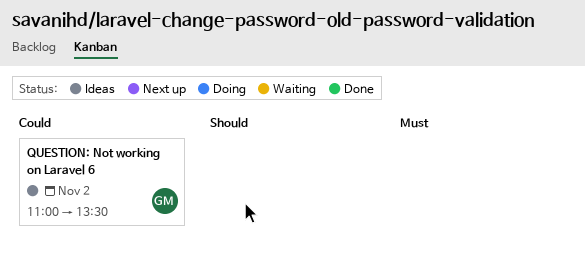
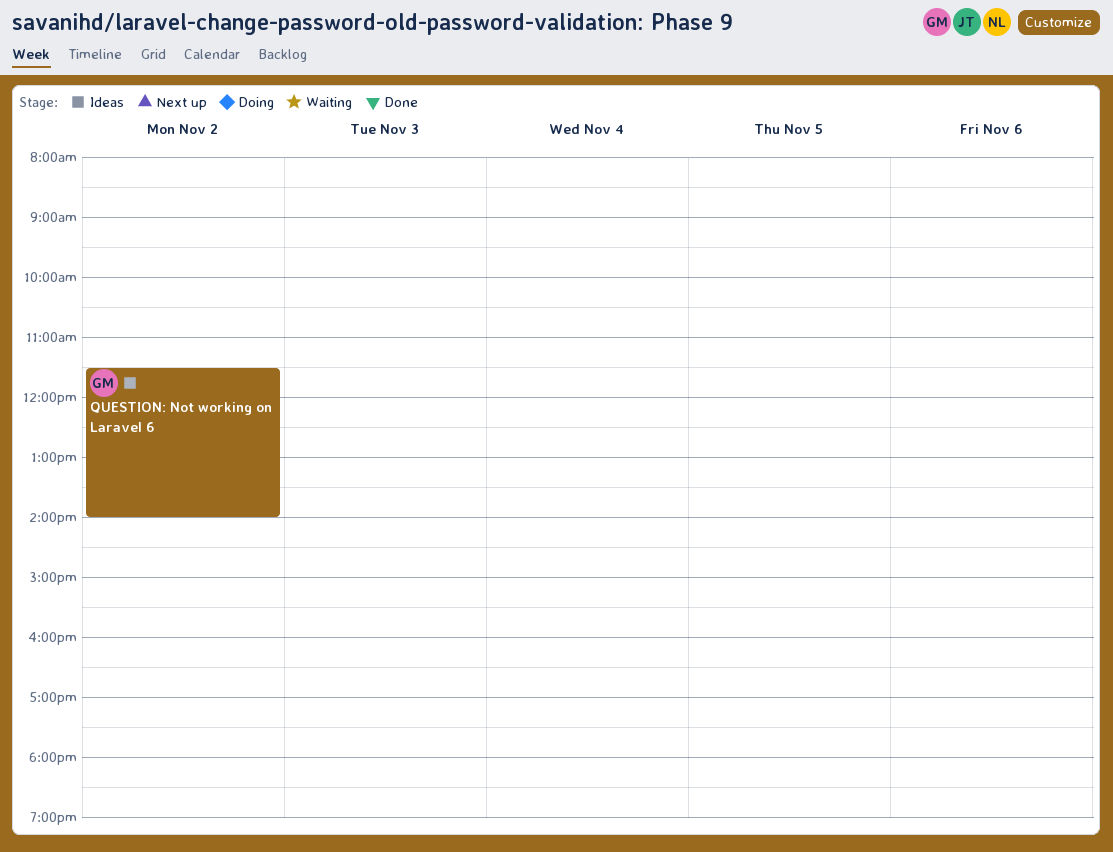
QUESTION: Not working on Laravel 6, begins: 11:00 -> 11:30
QUESTION: Not working on Laravel 6, ends: 13:30 -> 14:00

